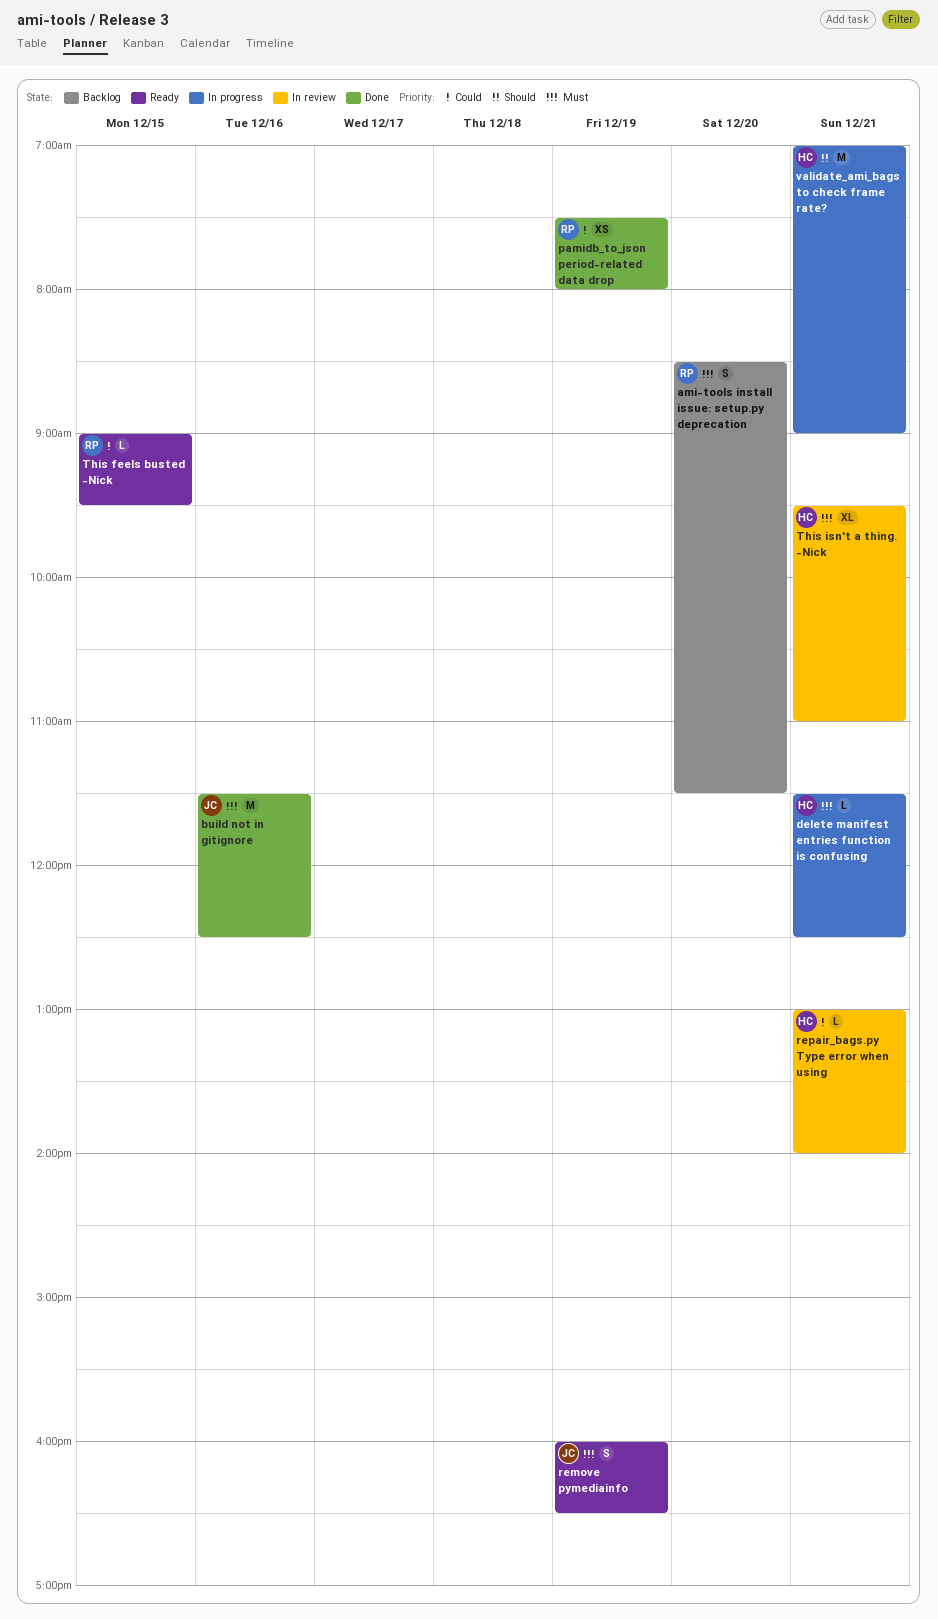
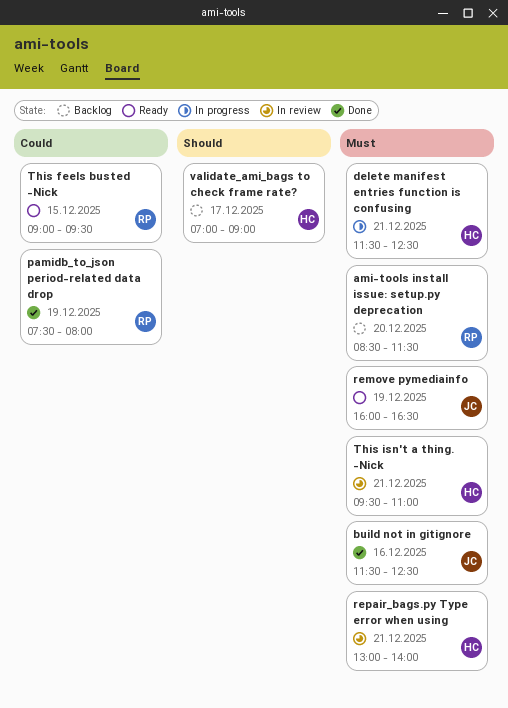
repair_bags.py Type error when using, priority: Could -> Must
validate_ami_bags to check frame rate?, status: In progress -> Backlog
validate_ami_bags to check frame rate?, day: Dec 21 -> Dec 17

